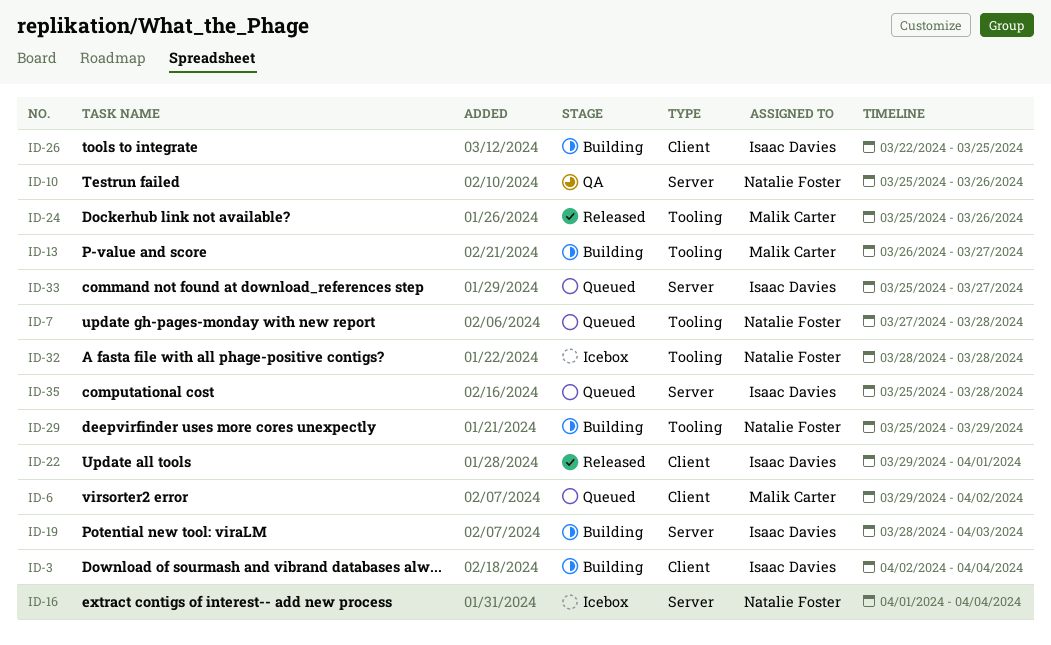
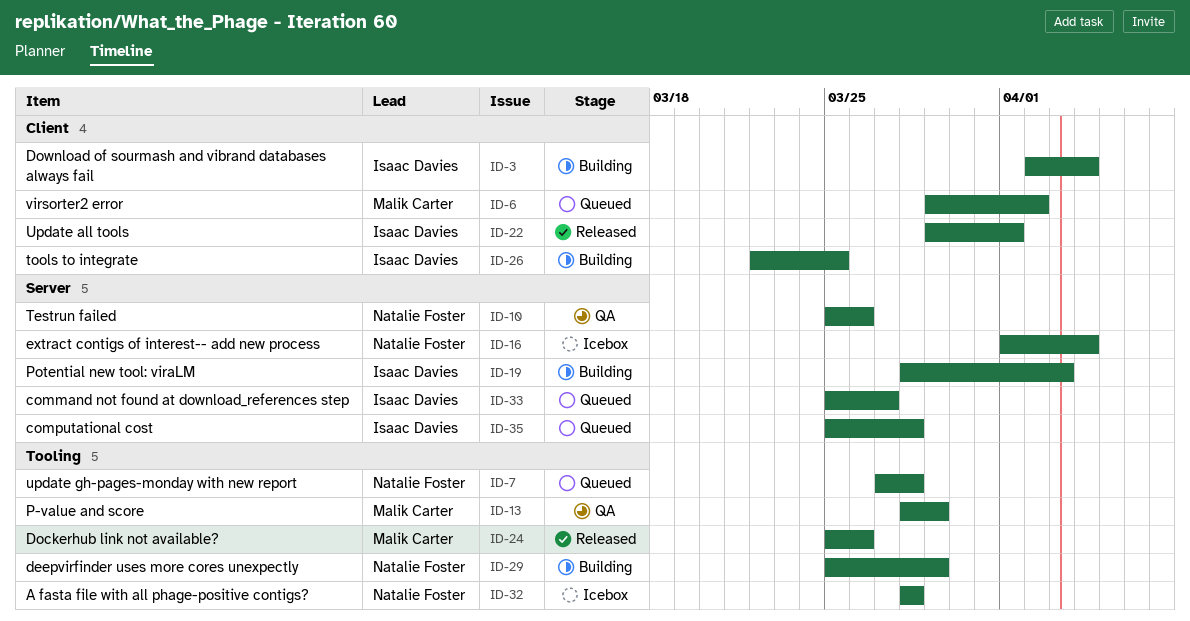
ID-13, status: Building -> QA
ID-13, start: Mar 26 -> Mar 28
ID-13, due: Mar 27 -> Mar 29

